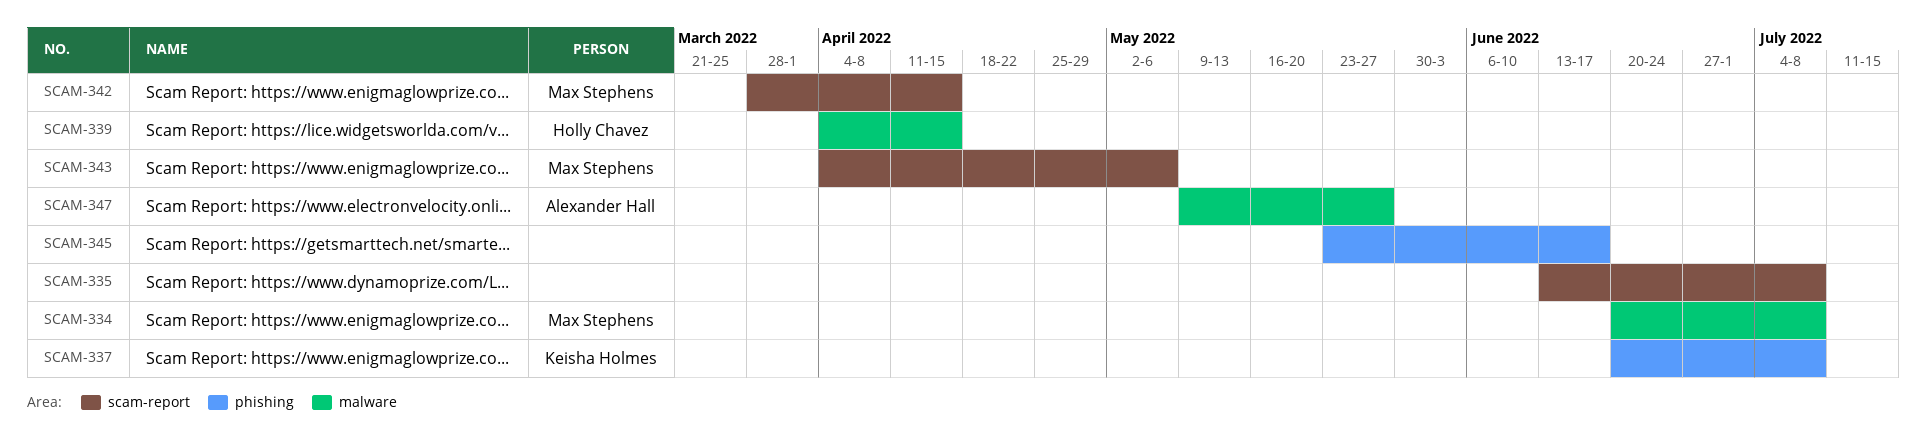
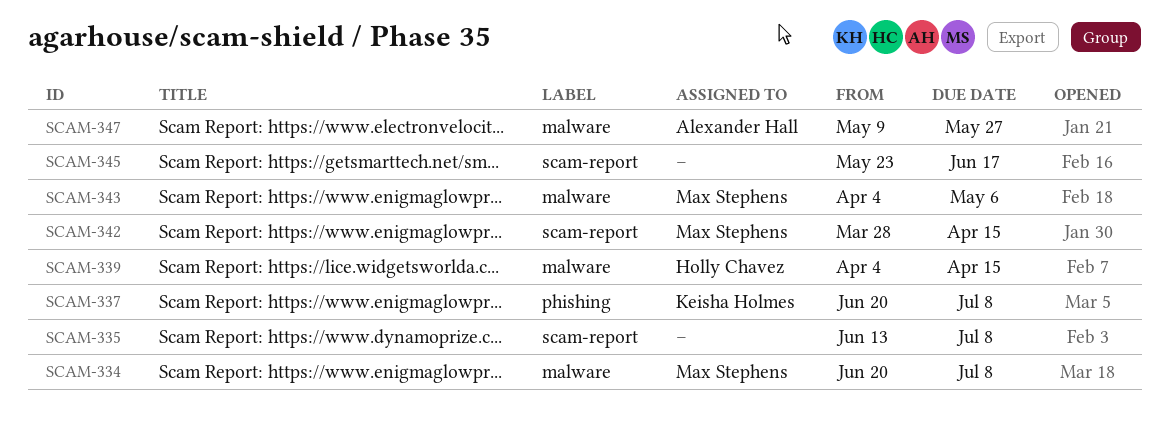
SCAM-343, label: scam-report -> malware
SCAM-345, label: phishing -> scam-report

